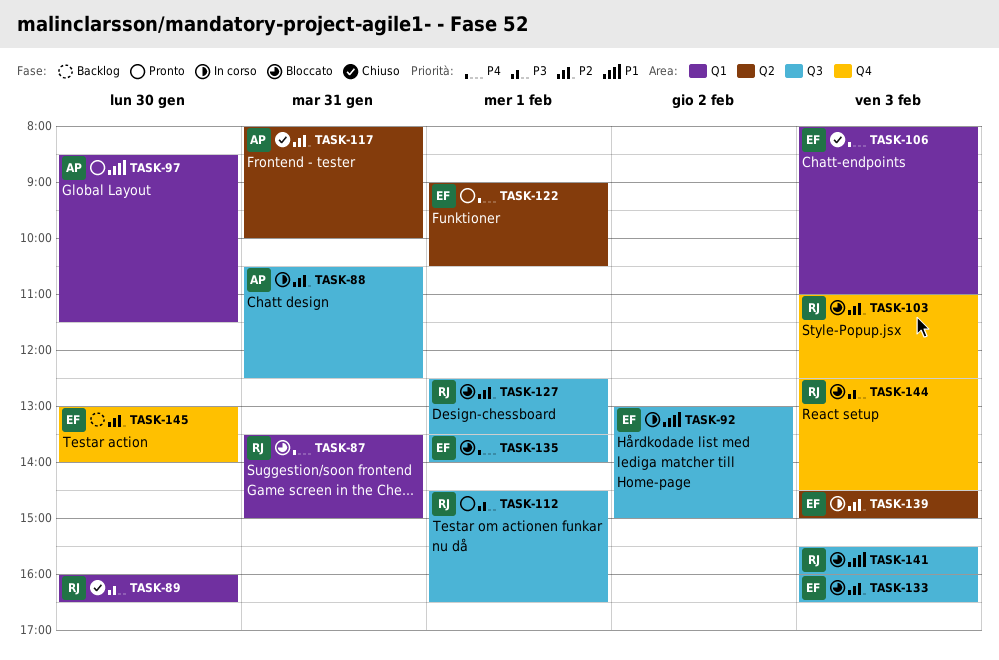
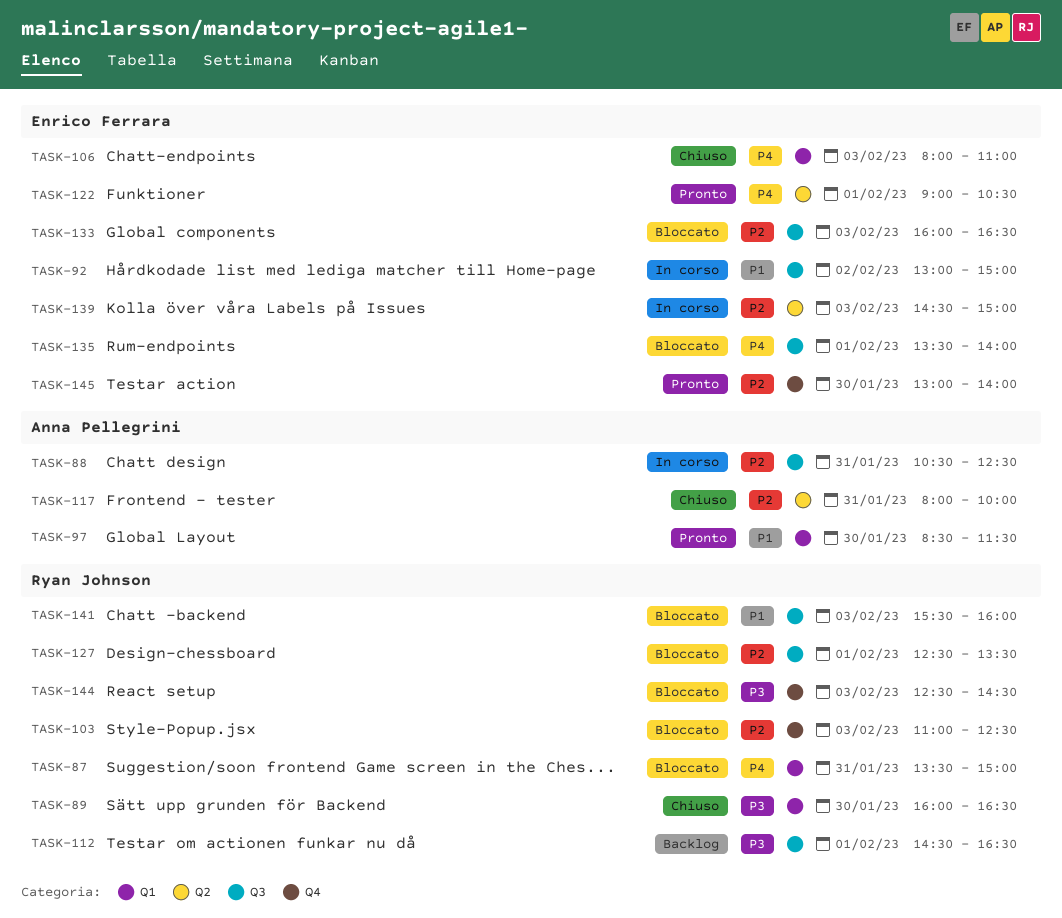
TASK-112, status: Pronto -> Backlog
TASK-145, status: Backlog -> Pronto

